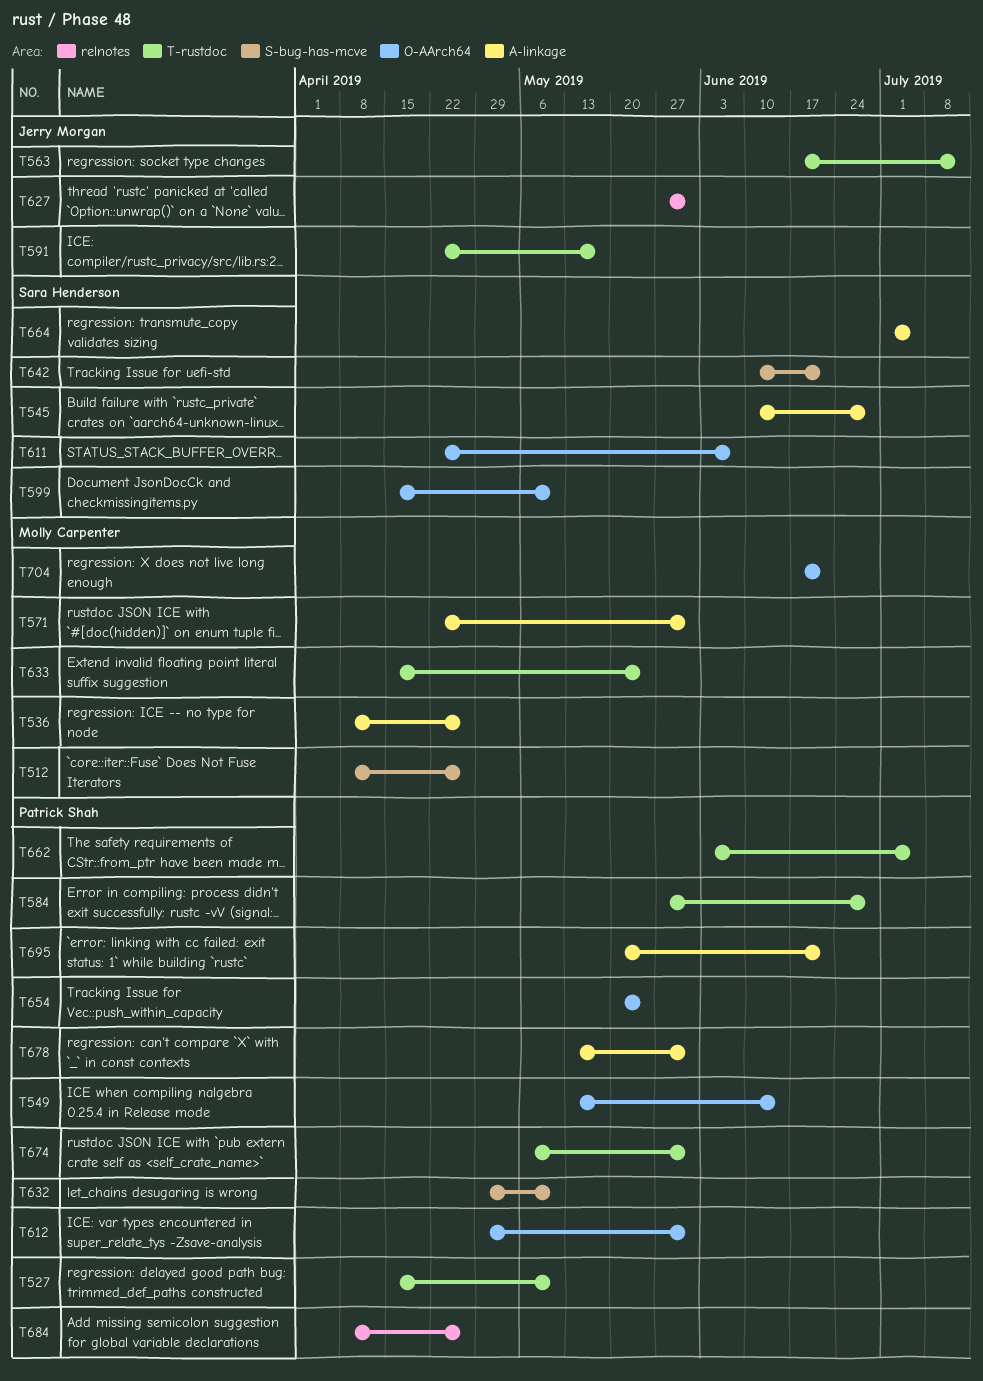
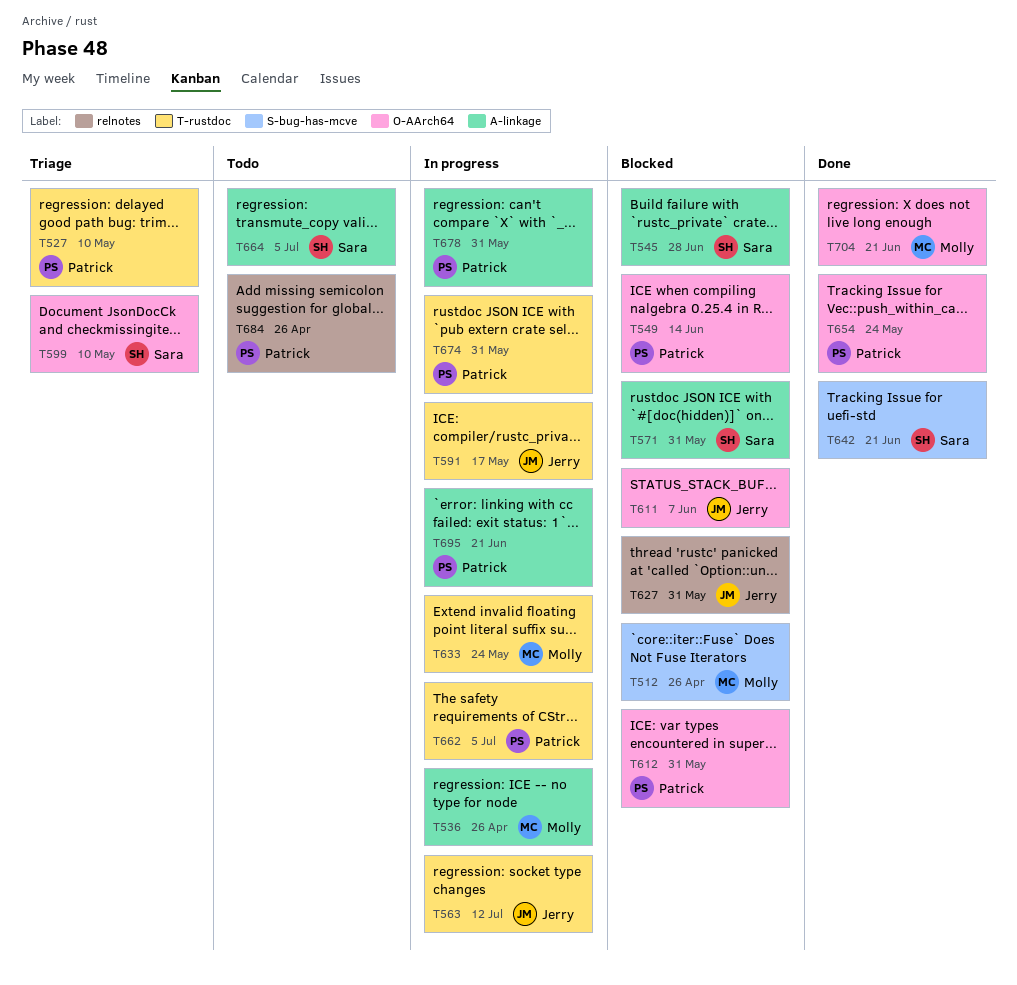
T571, owner: Molly Carpenter -> Sara Henderson
T584: present -> none
T611, owner: Sara Henderson -> Jerry Morgan
T632: present -> none

